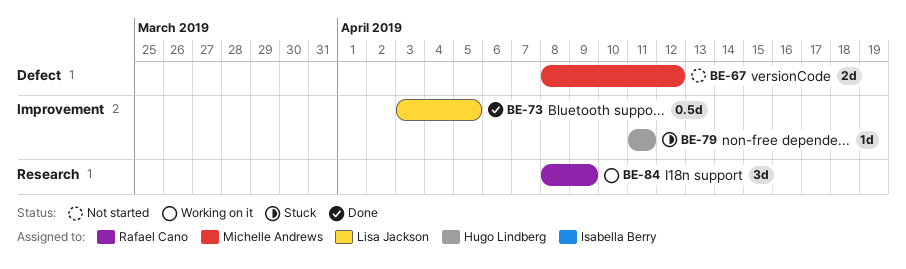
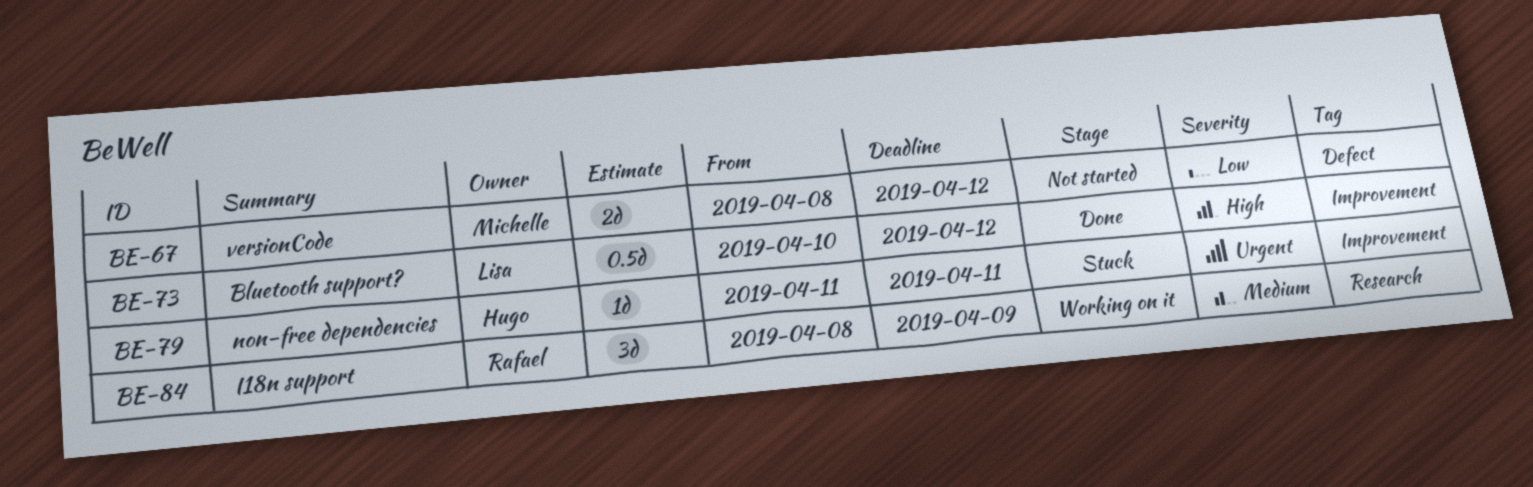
BE-73, start: Apr 3 -> Apr 10
BE-73, due: Apr 5 -> Apr 12

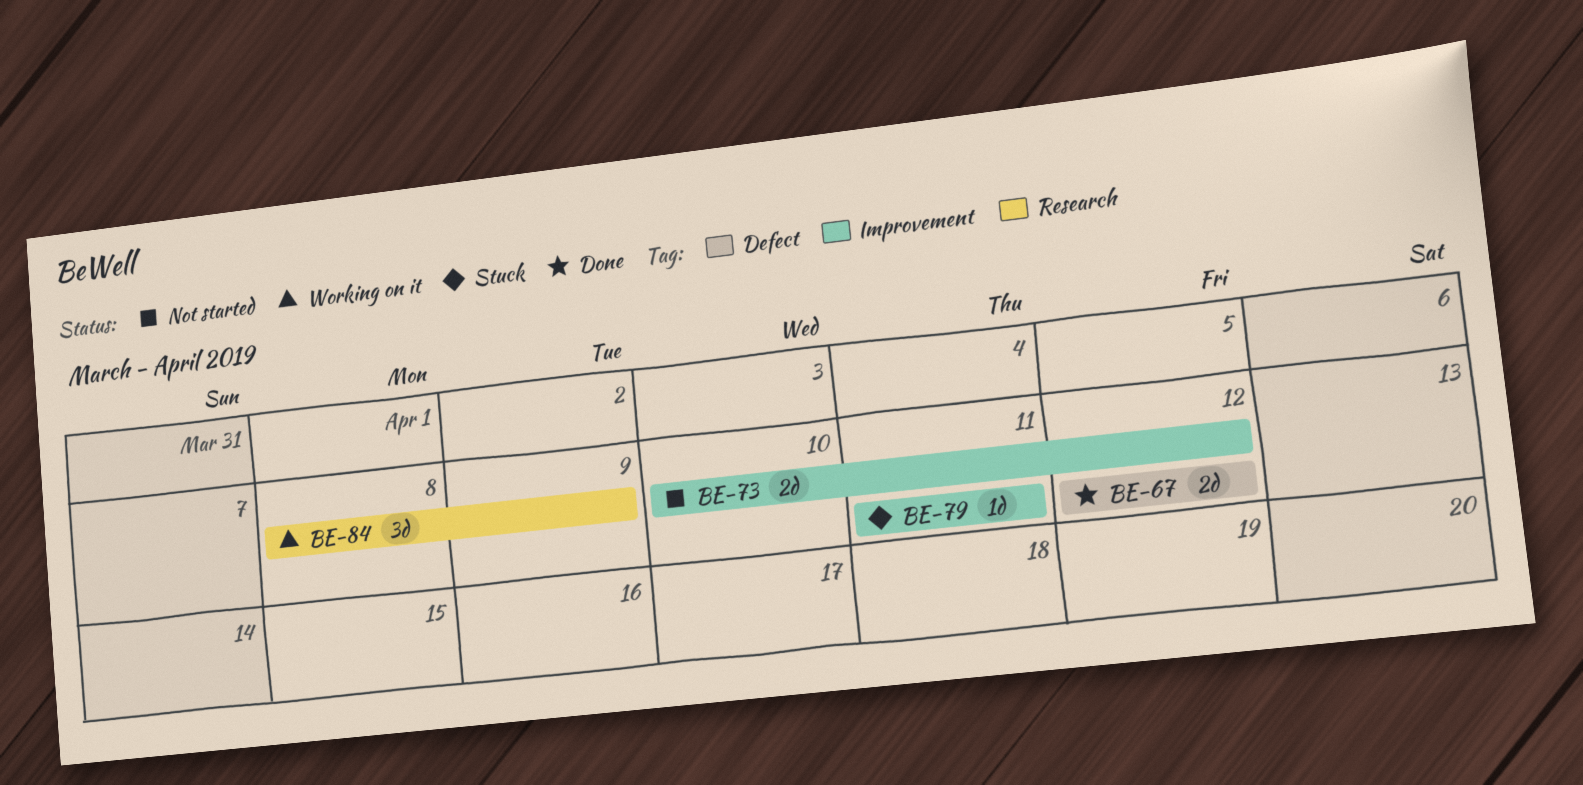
BE-67, status: Not started -> Done
BE-67, start: Apr 8 -> Apr 12
BE-73, status: Done -> Not started
BE-73, estimate: 0.5d -> 2d

